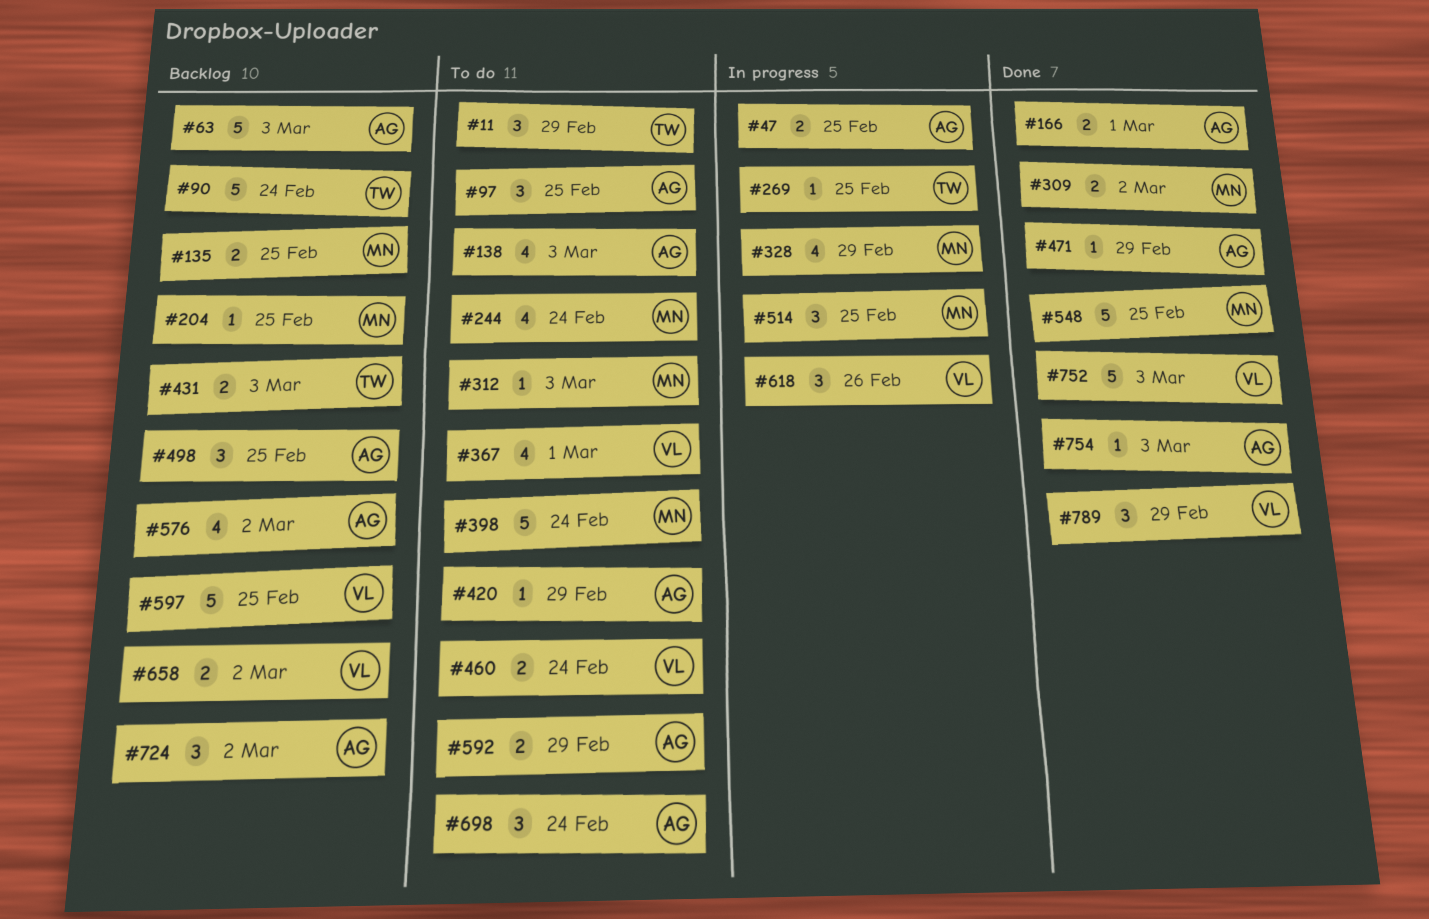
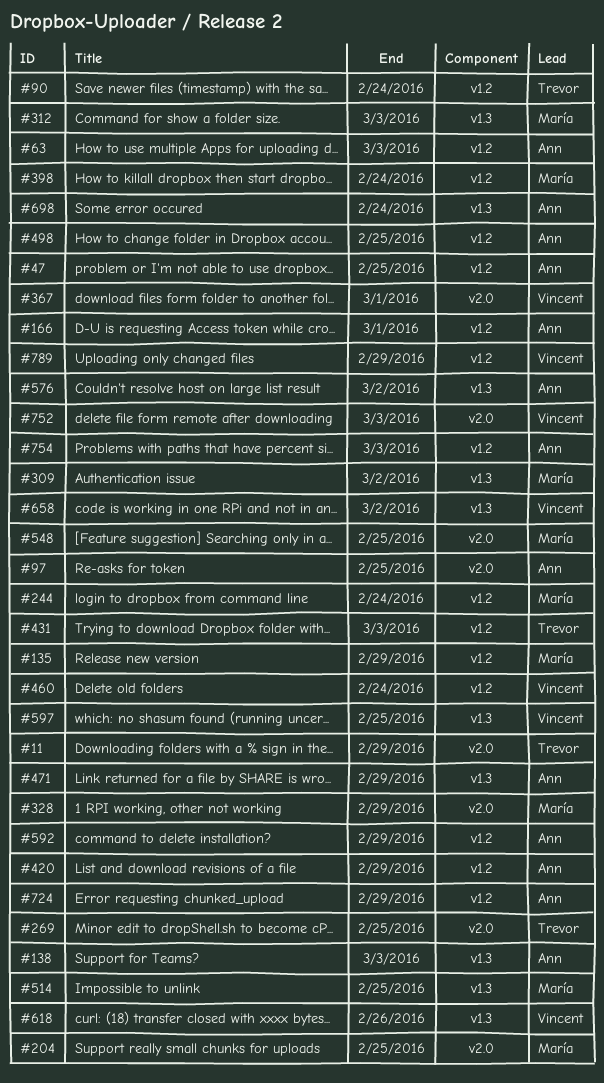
#135, due: Feb 25 -> Feb 29
#724, due: Mar 2 -> Feb 29

